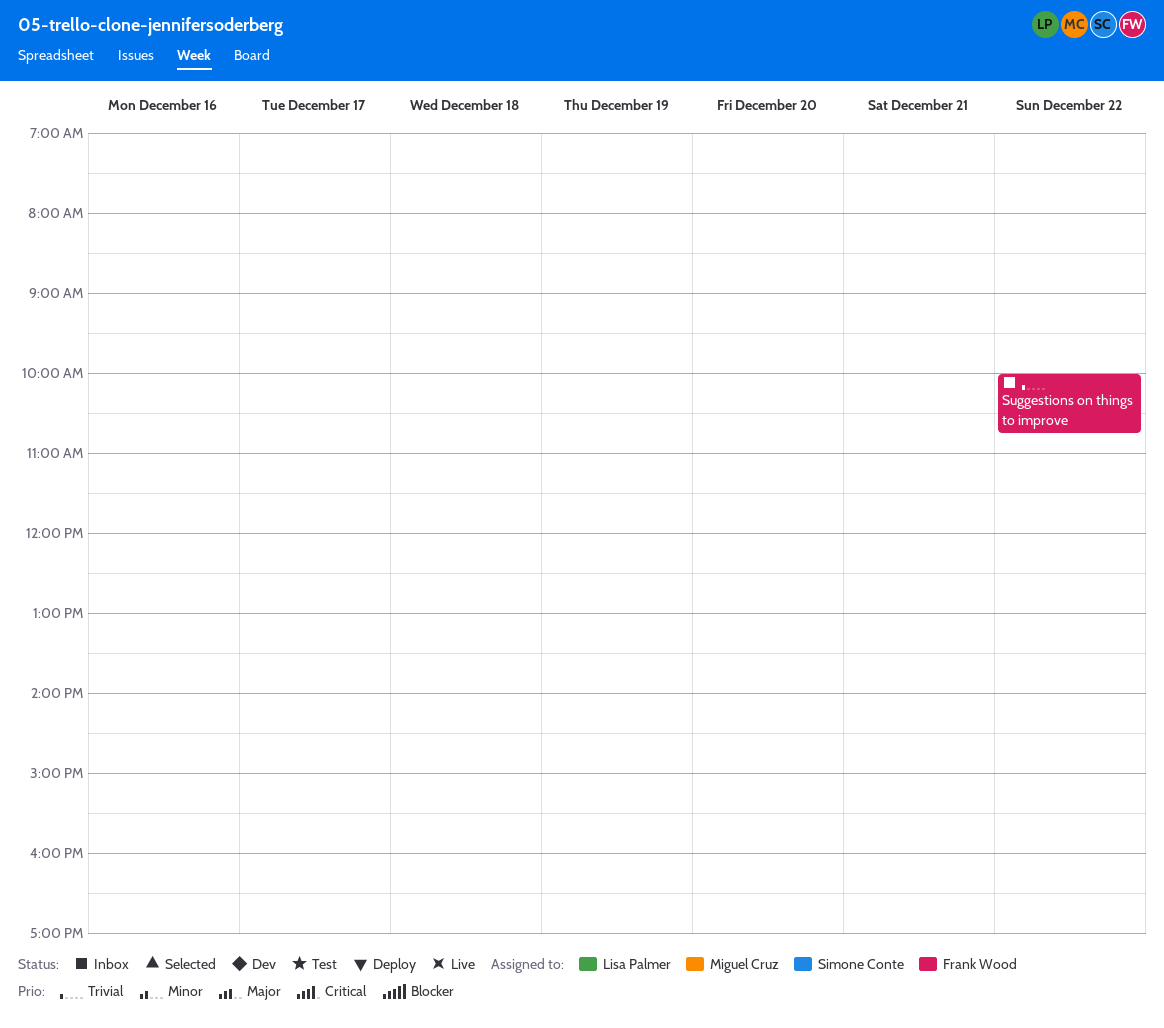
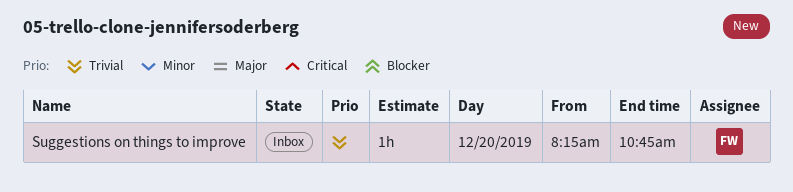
Suggestions on things to improve, day: Dec 22 -> Dec 20
Suggestions on things to improve, begins: 10:00 -> 08:15

